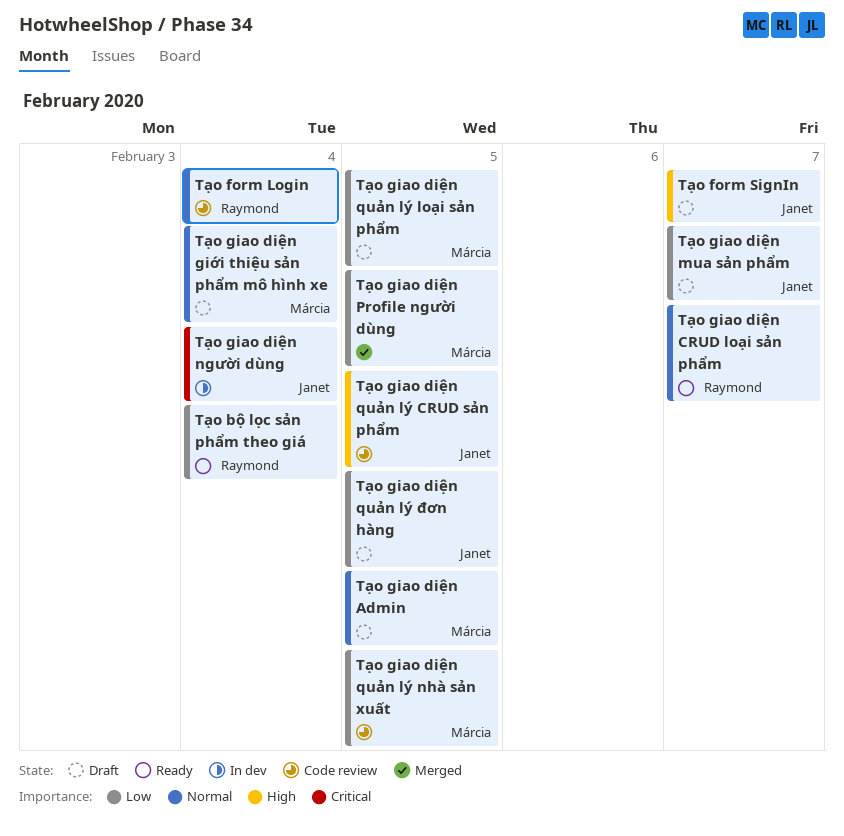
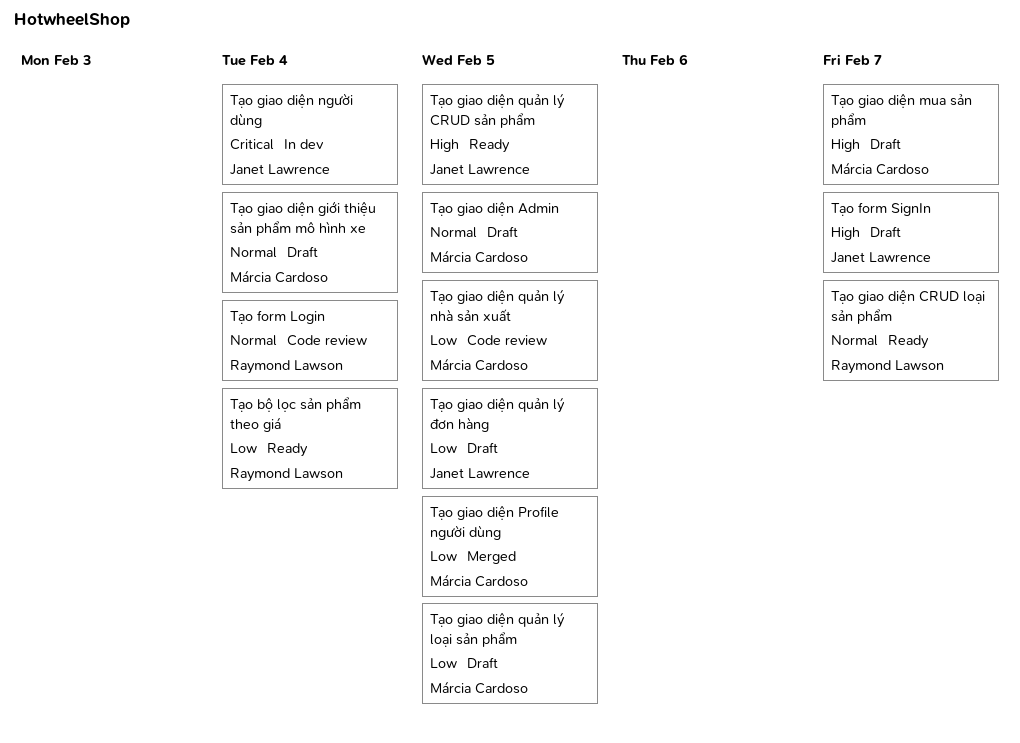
Tạo giao diện mua sản phẩm, owner: Janet Lawrence -> Márcia Cardoso
Tạo giao diện mua sản phẩm, priority: Low -> High
Tạo giao diện quản lý CRUD sản phẩm, status: Code review -> Ready

